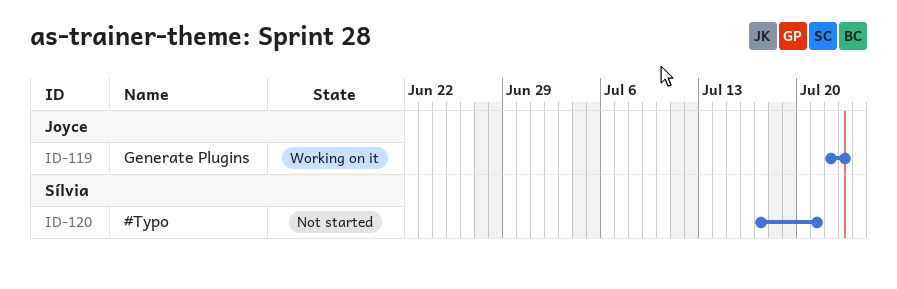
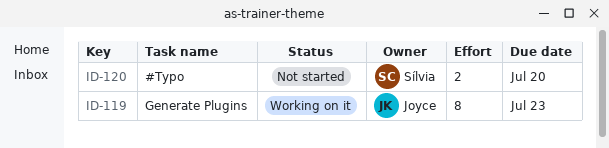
ID-120, due: Jul 21 -> Jul 20

